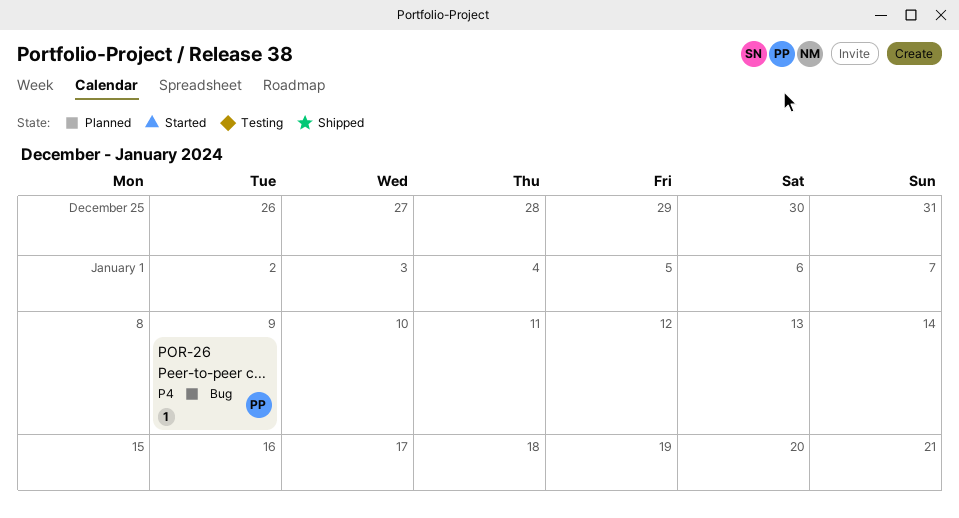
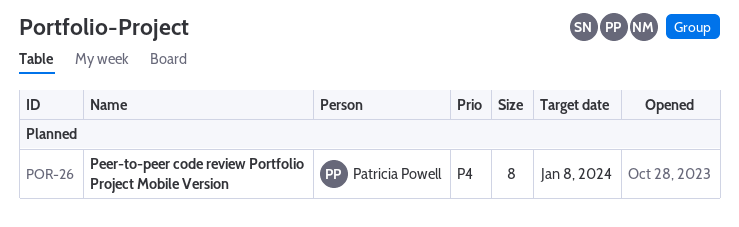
POR-26, estimate: 1 -> 8
POR-26, due: Jan 9 -> Jan 8

